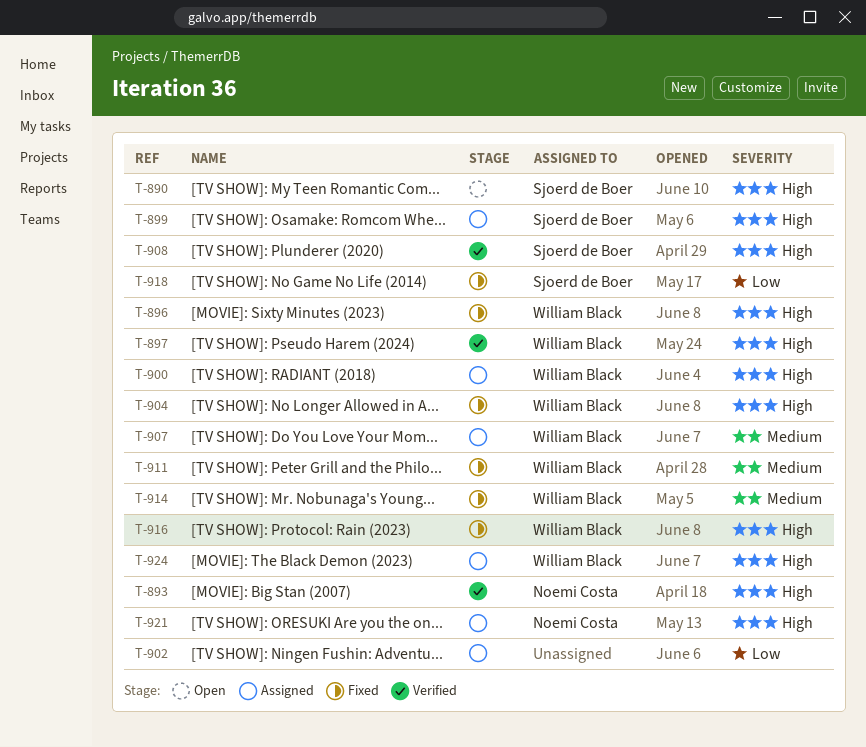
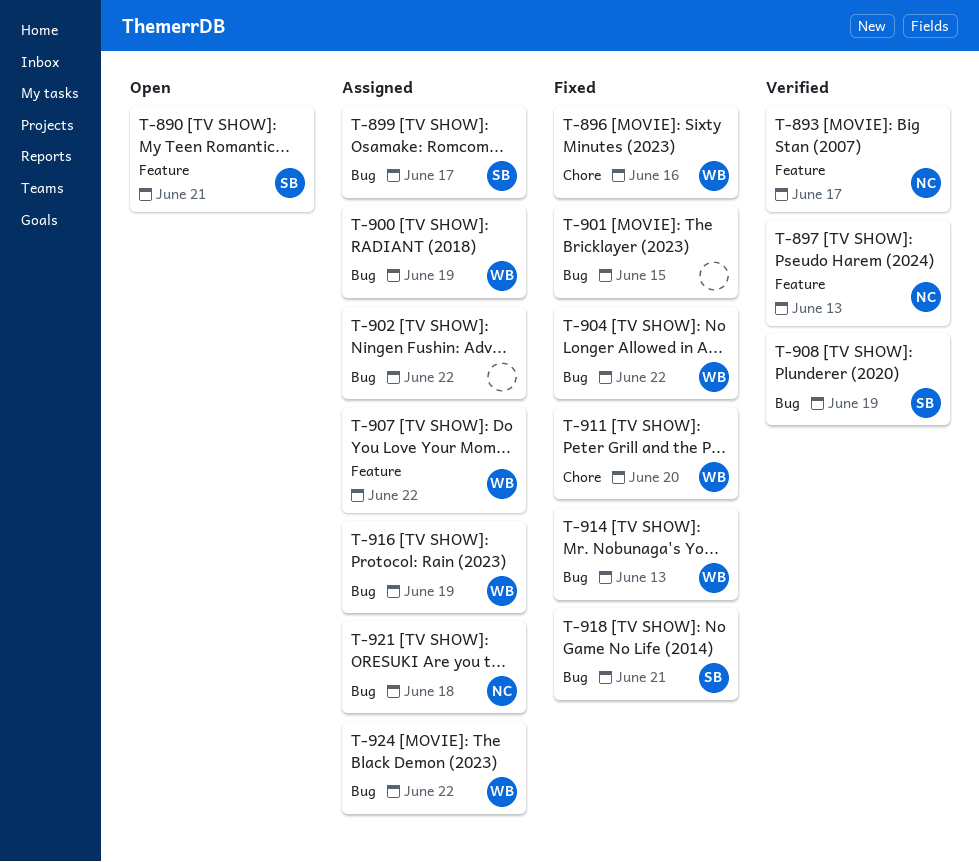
T-897, owner: William Black -> Noemi Costa
T-901: none -> present
T-916, status: Fixed -> Assigned

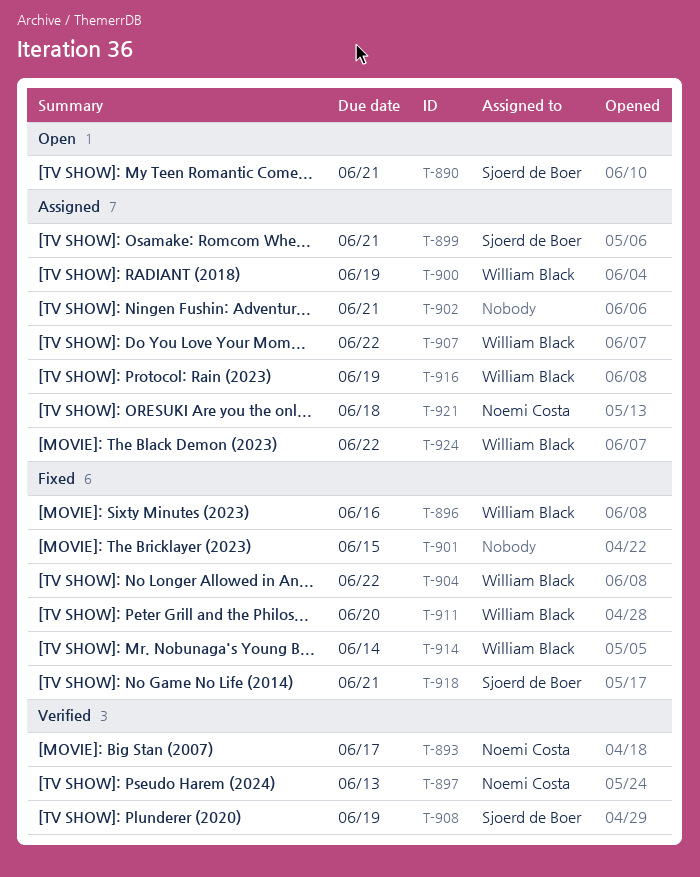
T-899, due: Jun 17 -> Jun 21
T-902, due: Jun 22 -> Jun 21
T-914, due: Jun 13 -> Jun 14

